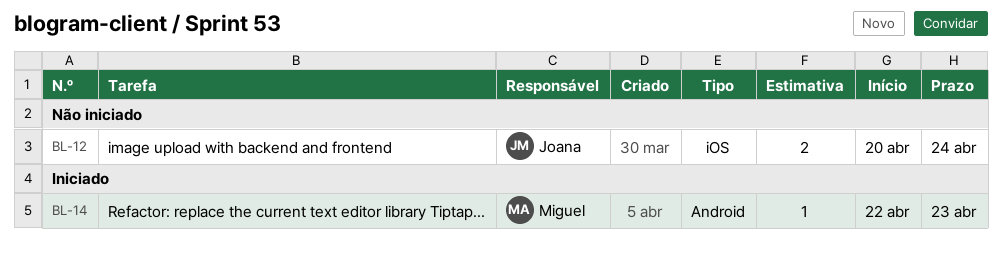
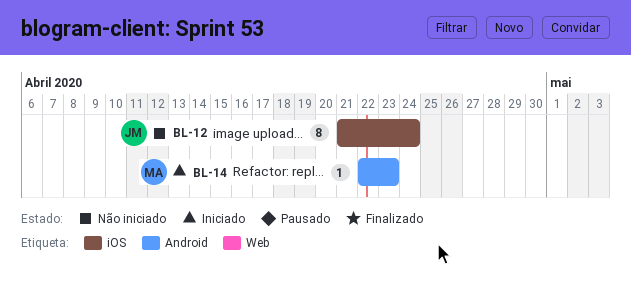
BL-12, estimate: 2 -> 8
BL-12, start: Apr 20 -> Apr 21

